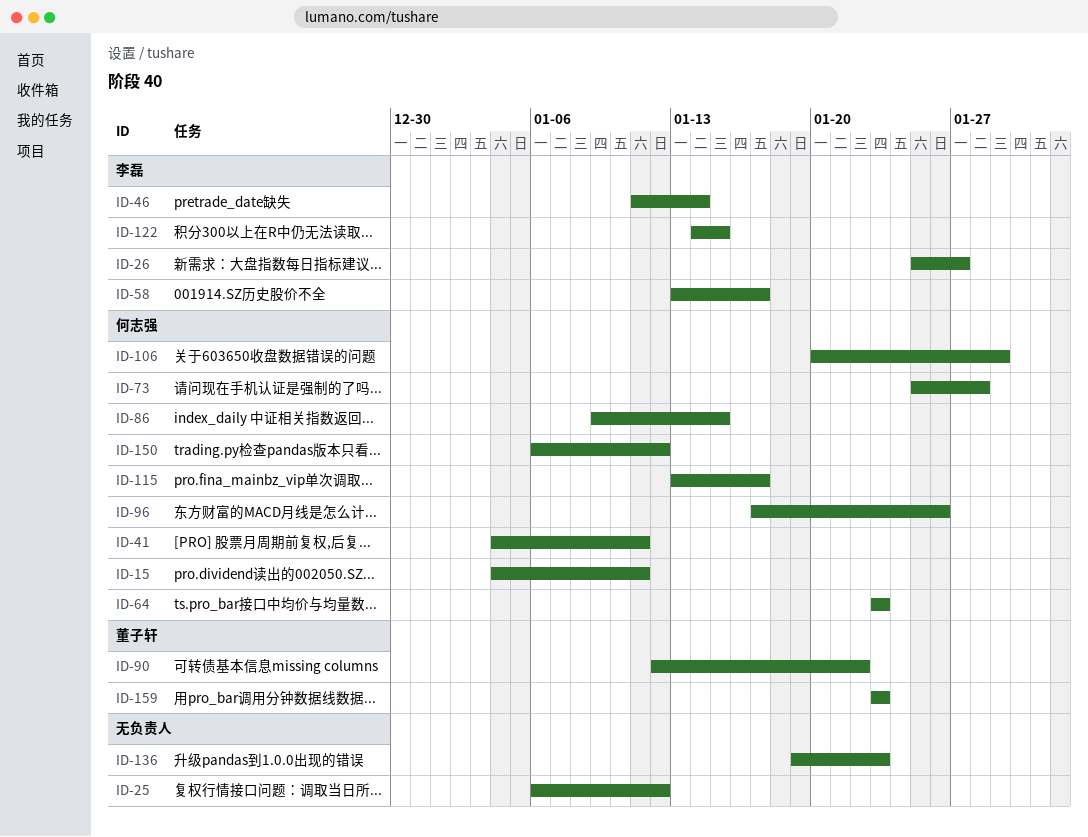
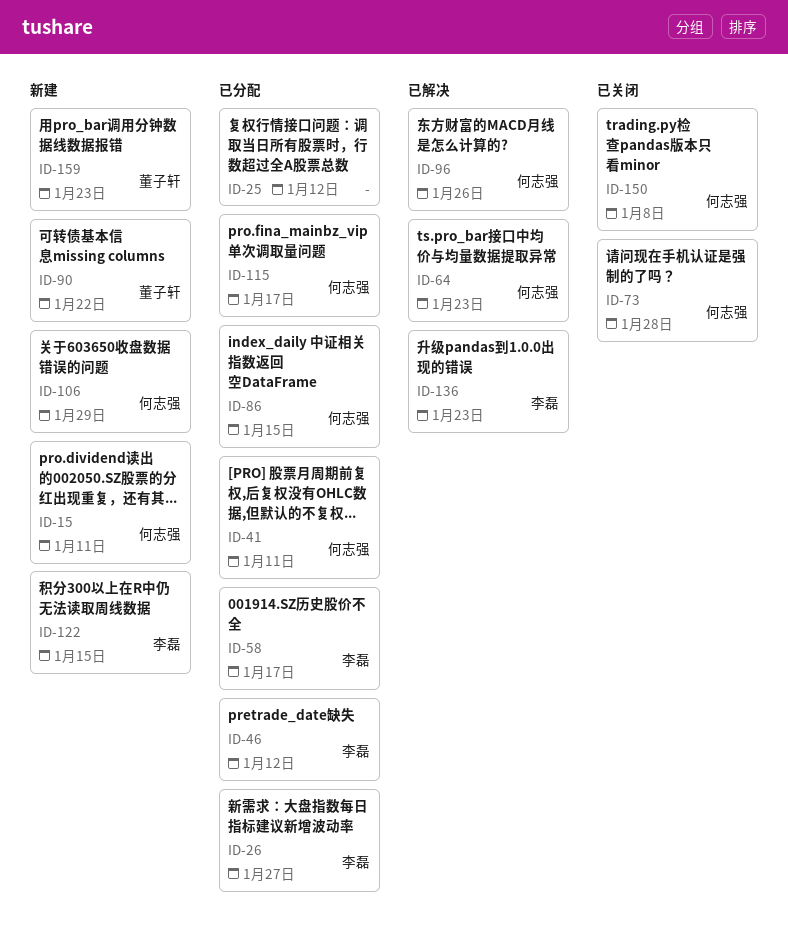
ID-46, due: Jan 14 -> Jan 12
ID-136, owner: none -> 李磊
ID-150, due: Jan 12 -> Jan 8

